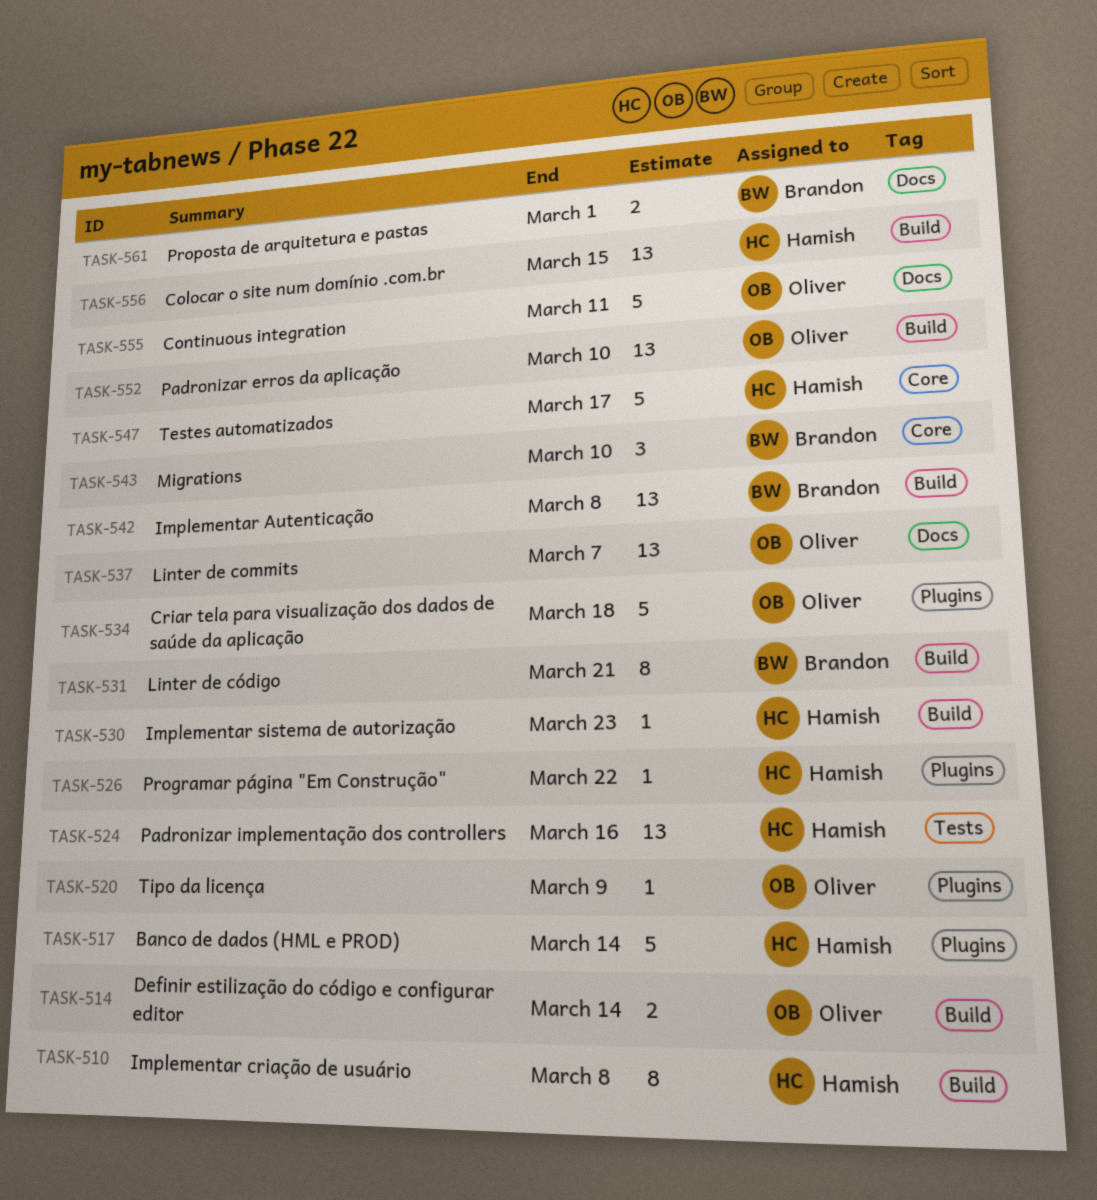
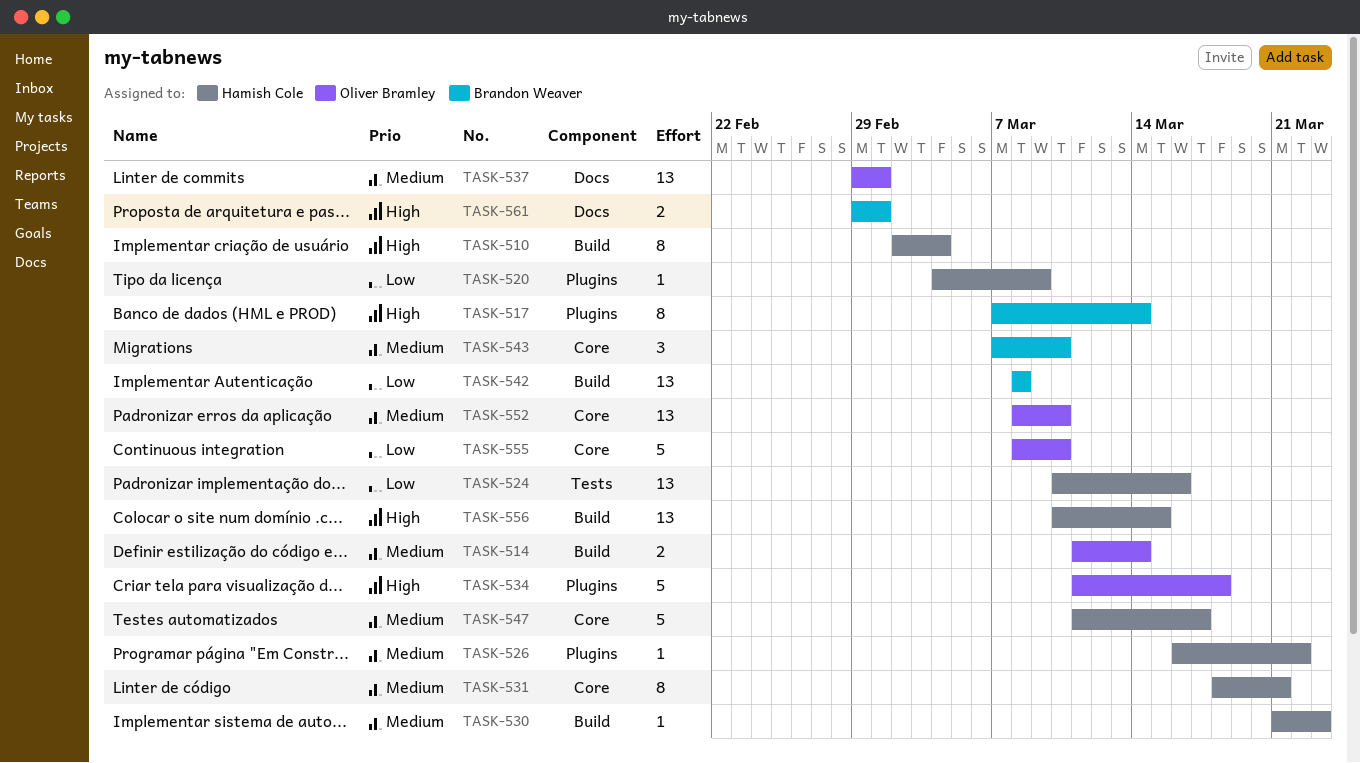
TASK-510, due: Mar 8 -> Mar 4
TASK-517, owner: Hamish Cole -> Brandon Weaver
TASK-517, estimate: 5 -> 8
TASK-520, owner: Oliver Bramley -> Hamish Cole
TASK-531, owner: Brandon Weaver -> Hamish Cole
TASK-531, label: Build -> Core
TASK-537, due: Mar 7 -> Mar 1
TASK-552, label: Build -> Core
TASK-555, label: Docs -> Core
TASK-555, due: Mar 11 -> Mar 10

